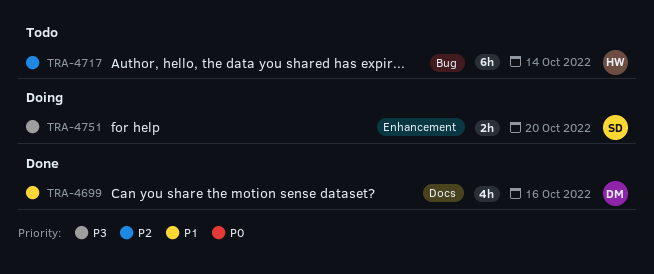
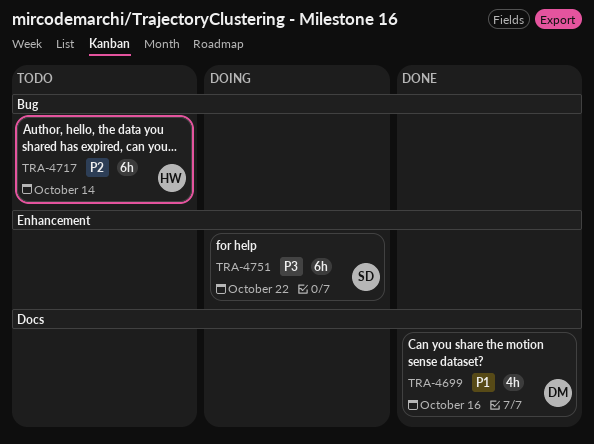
TRA-4751, estimate: 2h -> 6h
TRA-4751, due: Oct 20 -> Oct 22

